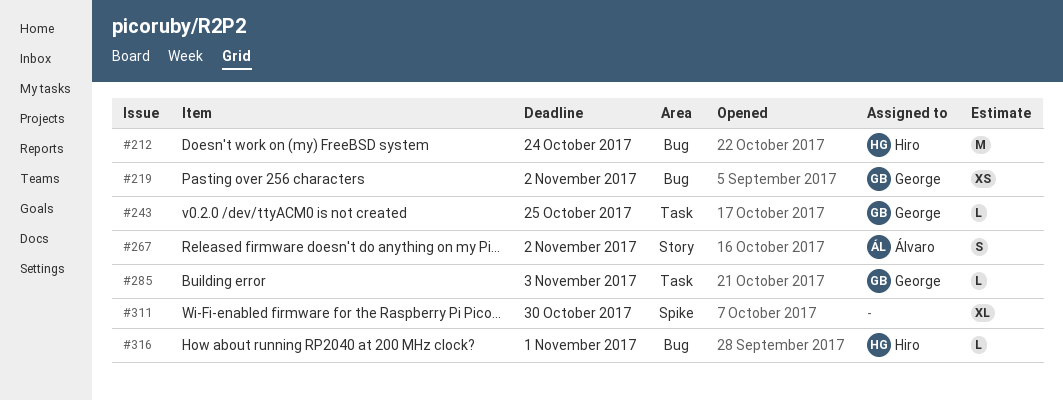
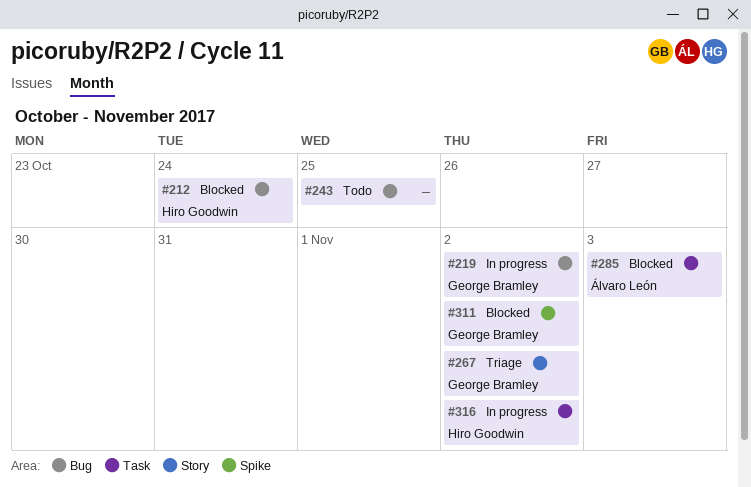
#243, owner: George Bramley -> none
#243, label: Task -> Bug
#267, owner: Álvaro León -> George Bramley
#285, owner: George Bramley -> Álvaro León
#311, owner: none -> George Bramley
#311, due: Oct 30 -> Nov 2
#316, label: Bug -> Task
#316, due: Nov 1 -> Nov 2

